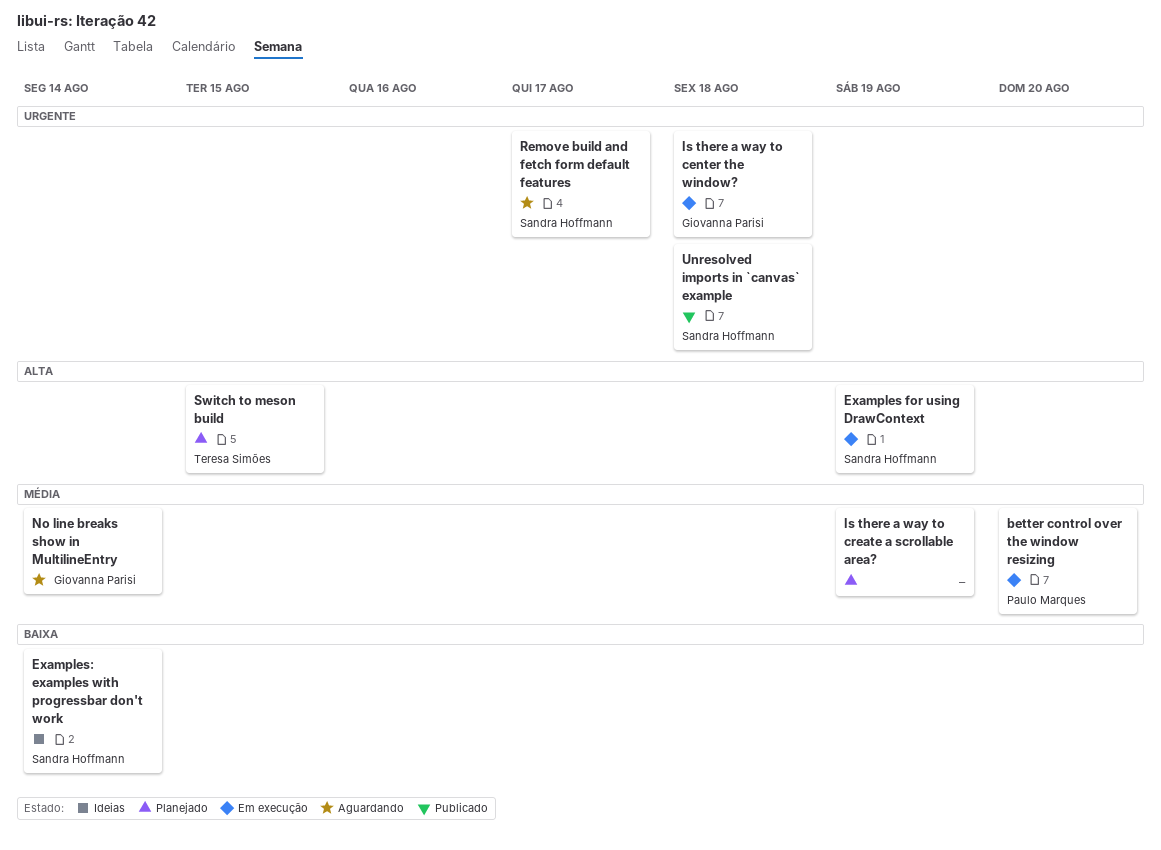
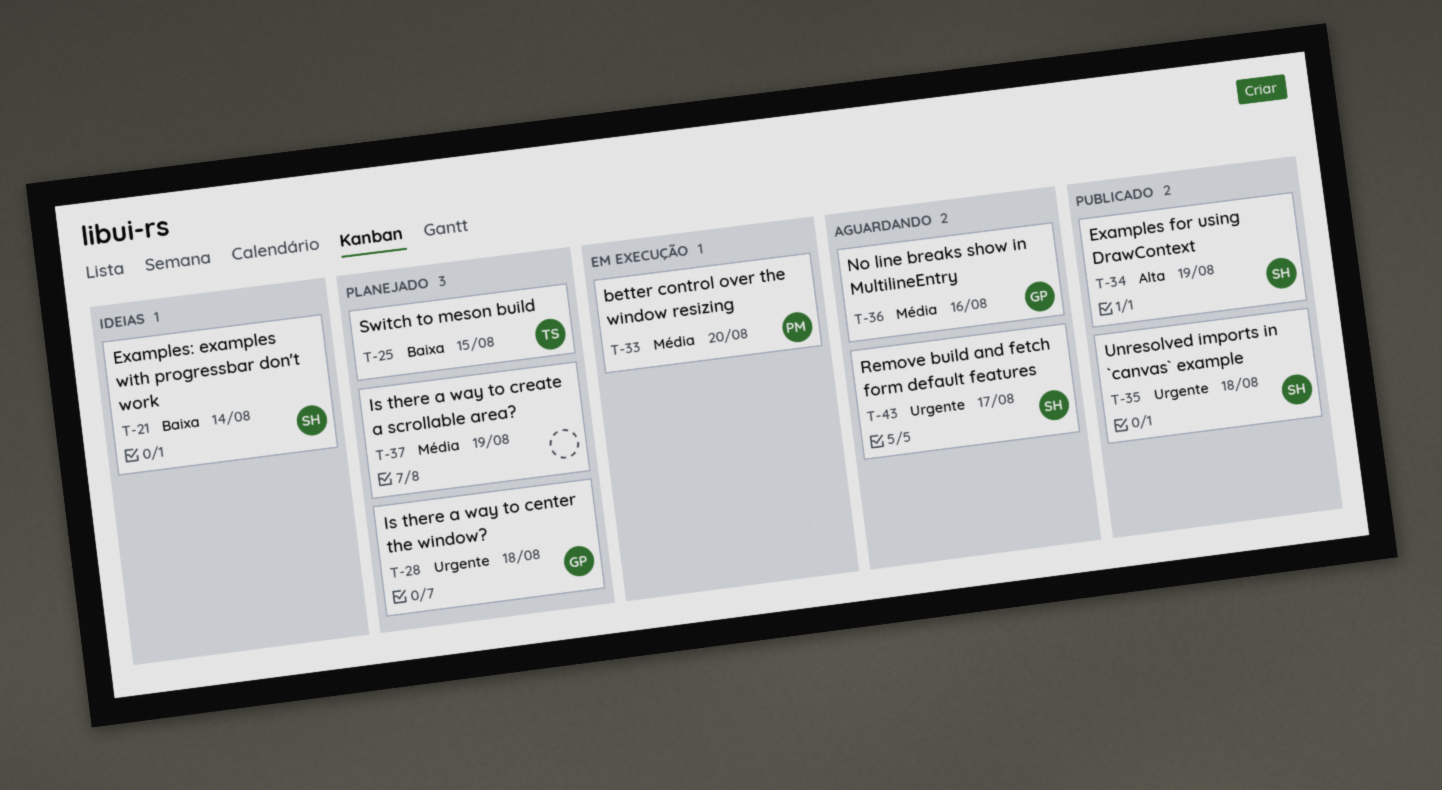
Examples for using DrawContext, status: Em execução -> Publicado
Is there a way to center the window?, status: Em execução -> Planejado
No line breaks show in MultilineEntry, due: Aug 14 -> Aug 16
Switch to meson build, priority: Alta -> Baixa

